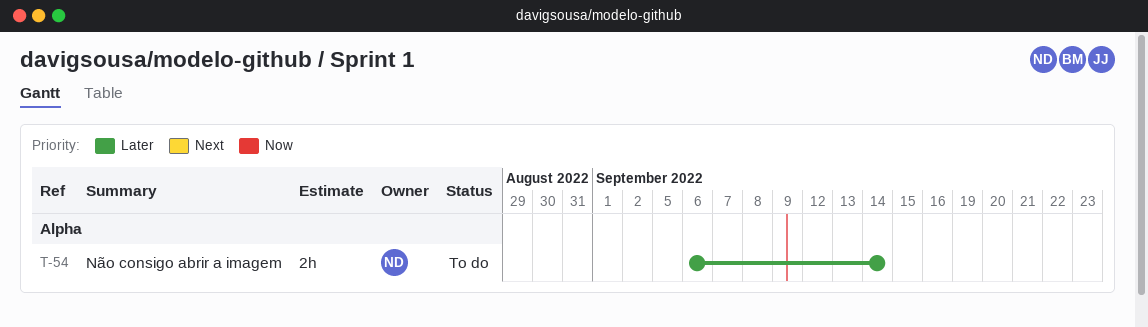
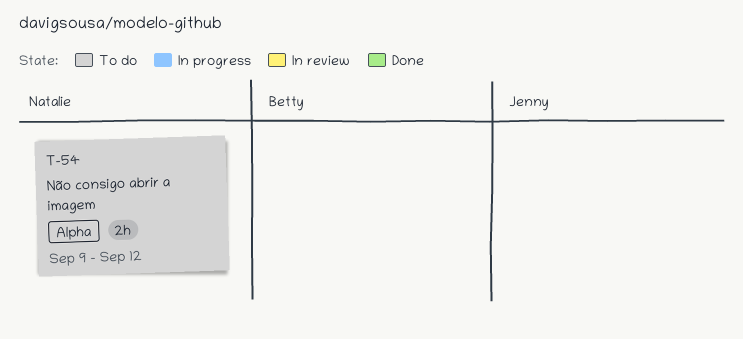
T-54, start: Sep 6 -> Sep 9
T-54, due: Sep 14 -> Sep 12

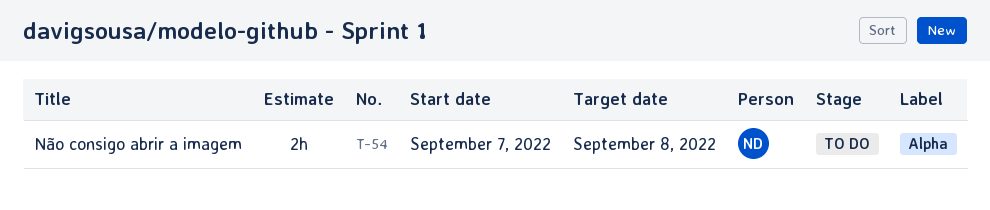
T-54, start: Sep 9 -> Sep 7
T-54, due: Sep 12 -> Sep 8

